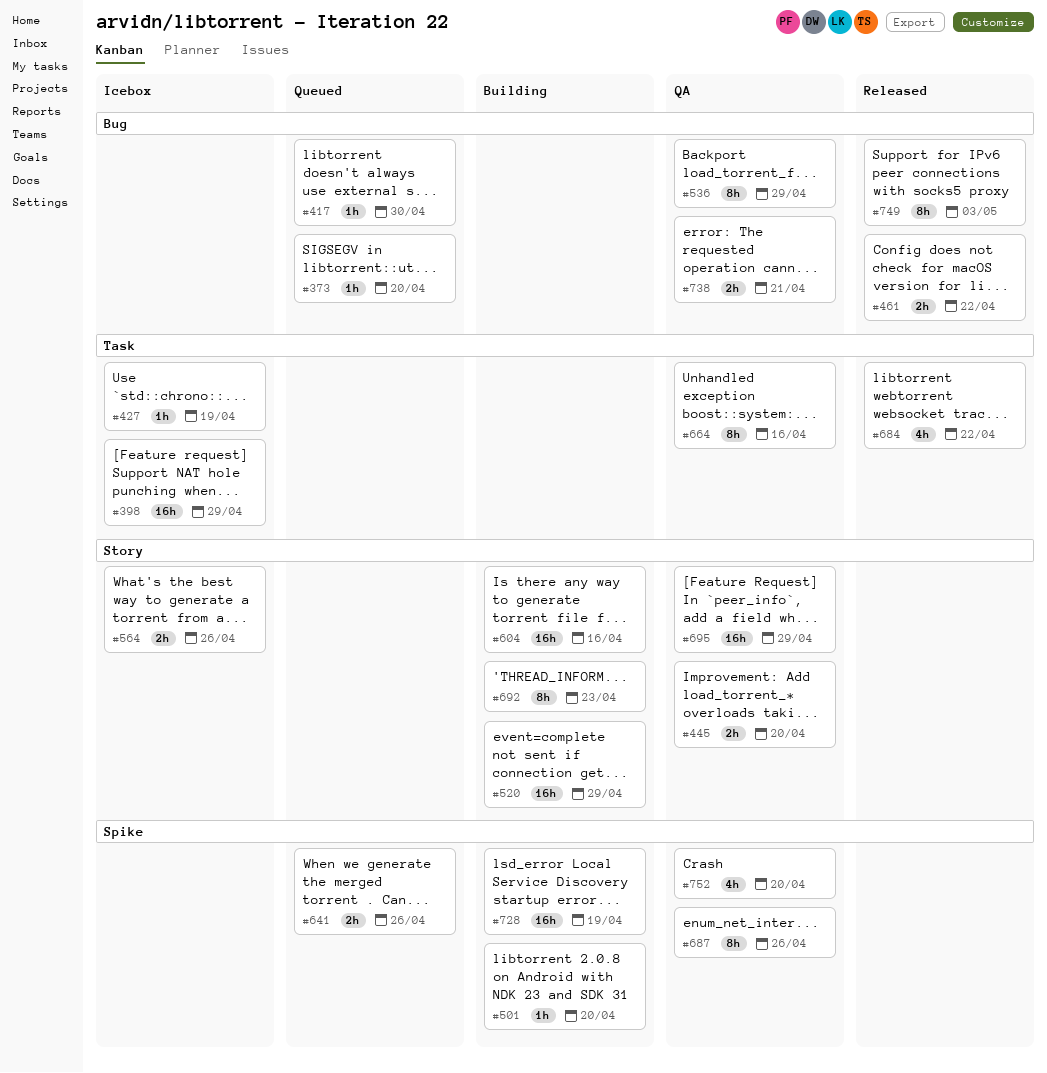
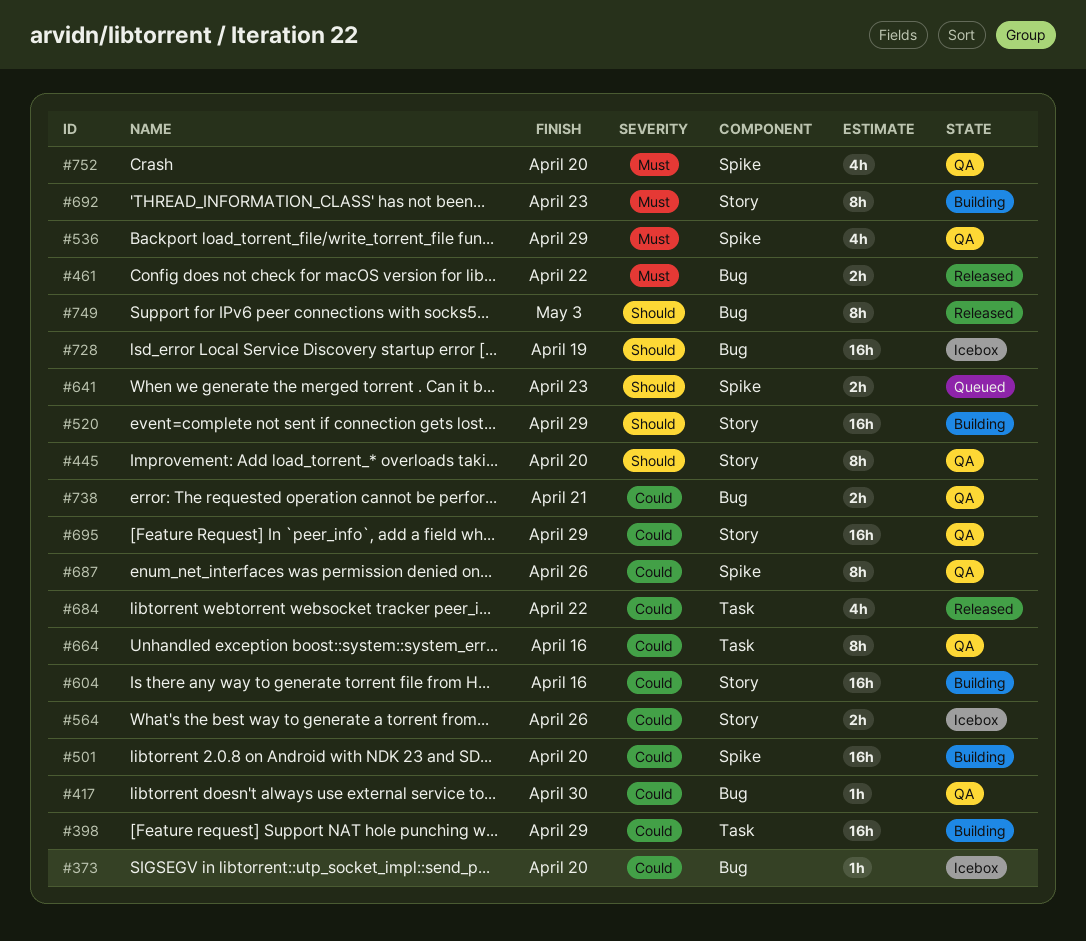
#373, status: Queued -> Icebox
#398, status: Icebox -> Building
#417, status: Queued -> QA
#427: present -> none
#445, estimate: 2h -> 8h
#501, estimate: 1h -> 16h
#536, label: Bug -> Spike
#536, estimate: 8h -> 4h
#641, due: Apr 26 -> Apr 23
#728, status: Building -> Icebox
#728, label: Spike -> Bug

